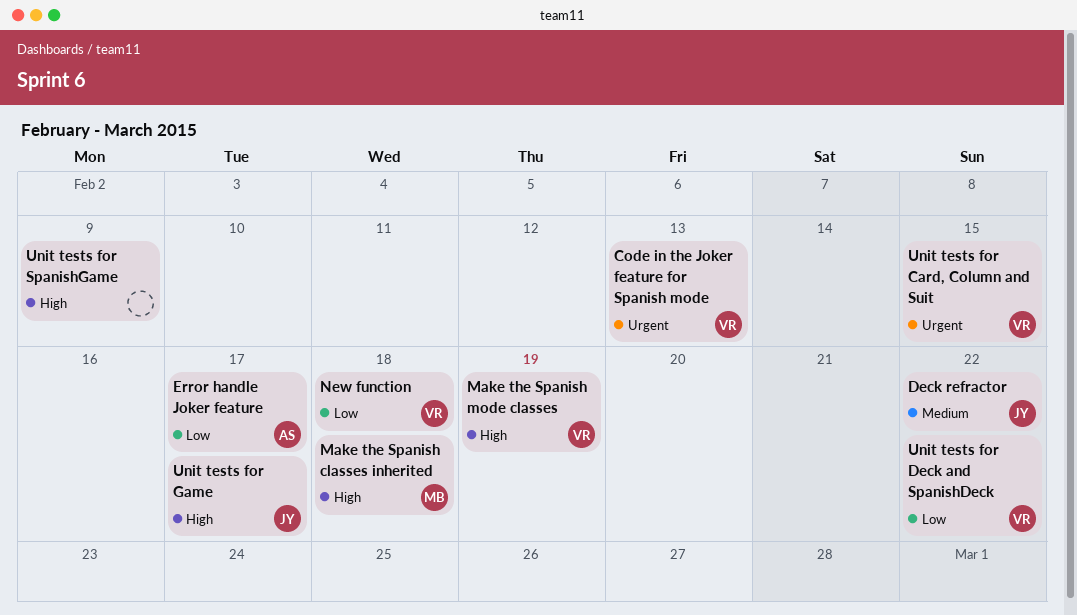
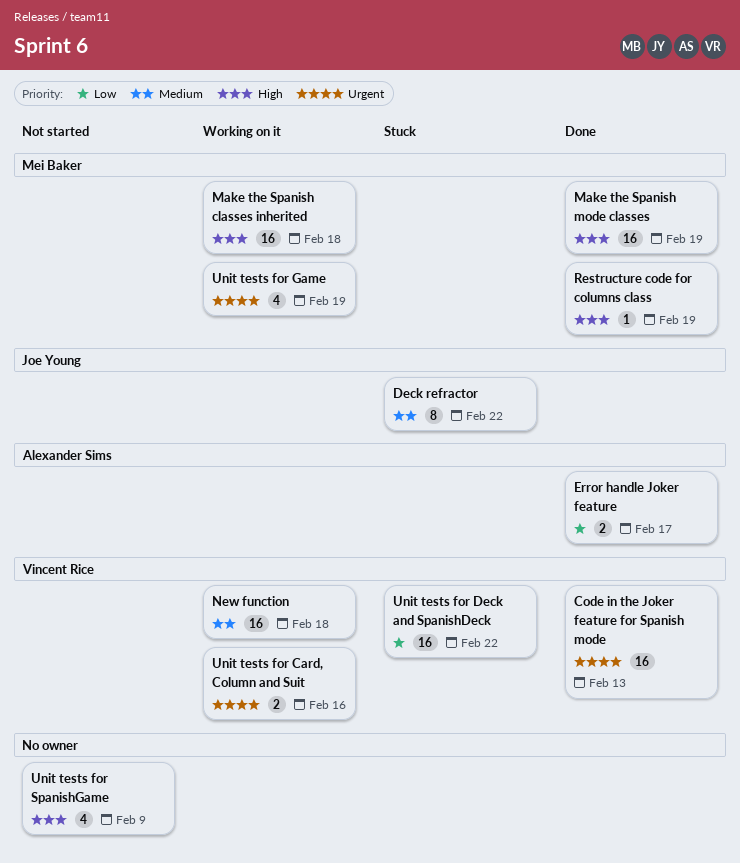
Make the Spanish mode classes, owner: Vincent Rice -> Mei Baker
New function, priority: Low -> Medium
Restructure code for columns class: none -> present
Unit tests for Card, Column and Suit, due: Feb 15 -> Feb 16
Unit tests for Game, owner: Joe Young -> Mei Baker
Unit tests for Game, priority: High -> Urgent
Unit tests for Game, due: Feb 17 -> Feb 19

